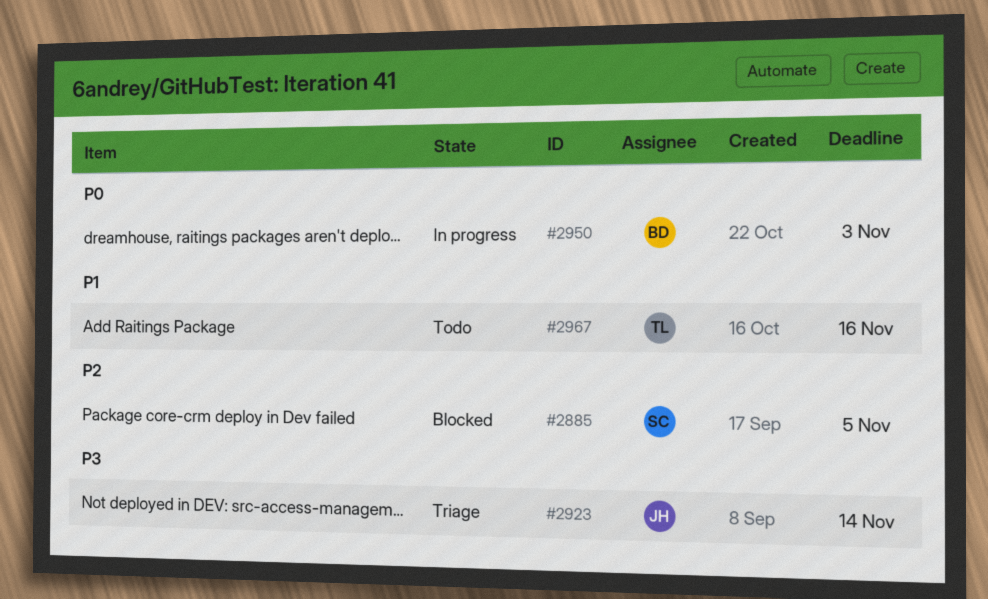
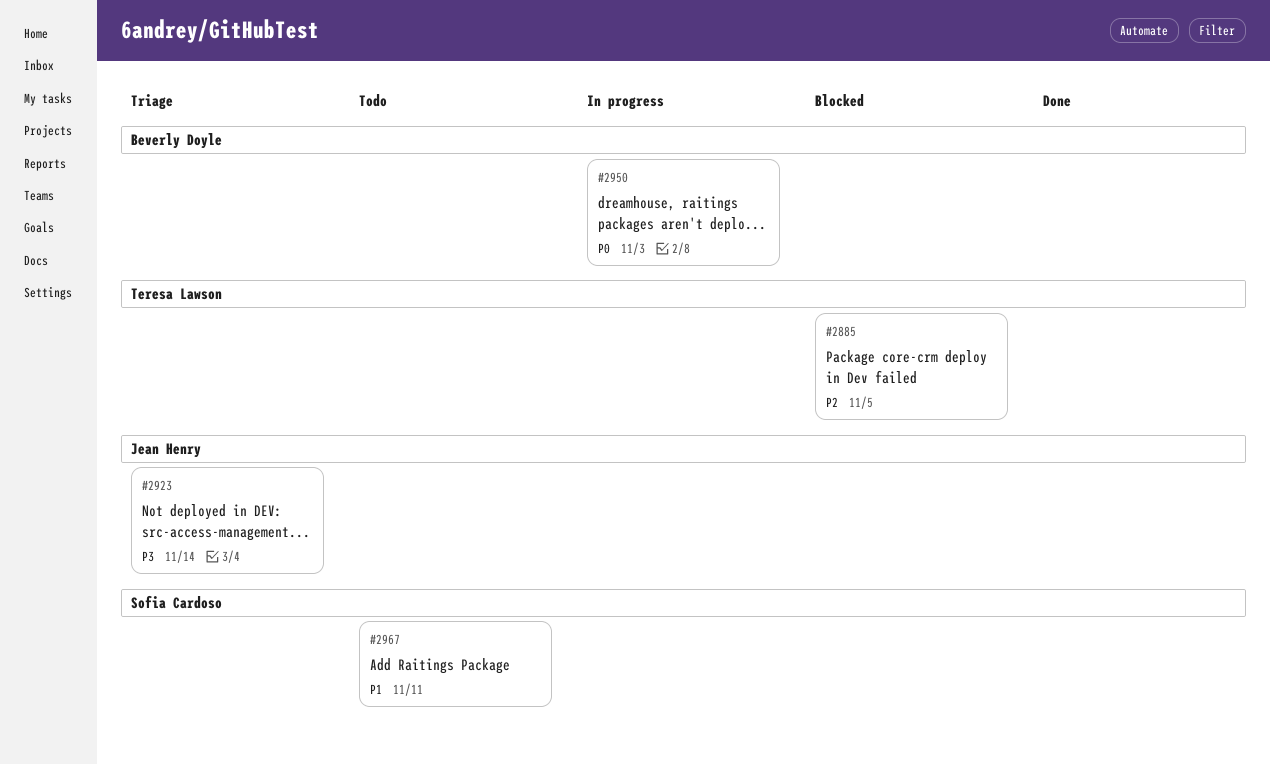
#2885, owner: Sofia Cardoso -> Teresa Lawson
#2967, owner: Teresa Lawson -> Sofia Cardoso
#2967, due: Nov 16 -> Nov 11

